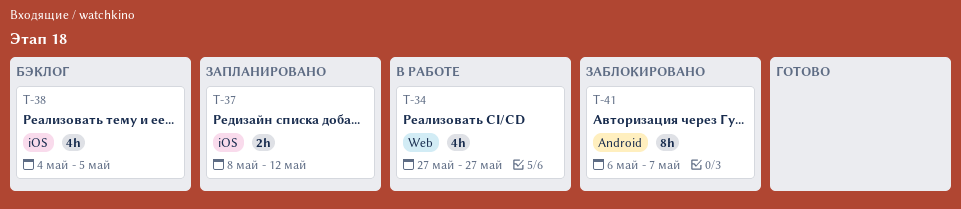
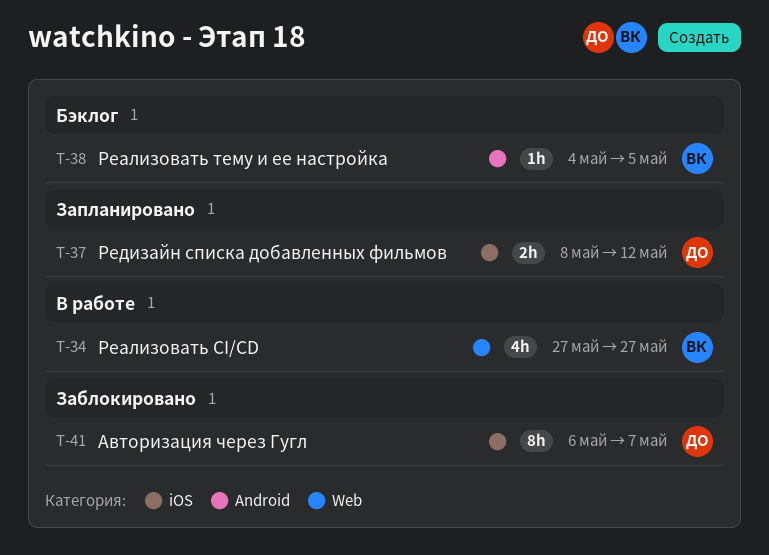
T-38, label: iOS -> Android
T-38, estimate: 4h -> 1h
T-41, label: Android -> iOS

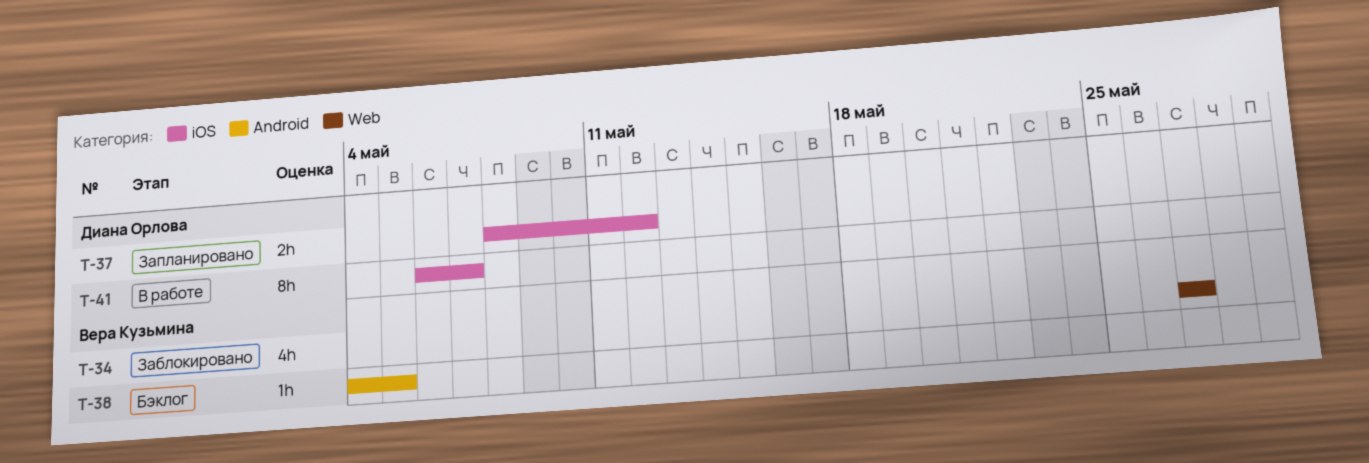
T-34, status: В работе -> Заблокировано
T-41, status: Заблокировано -> В работе

